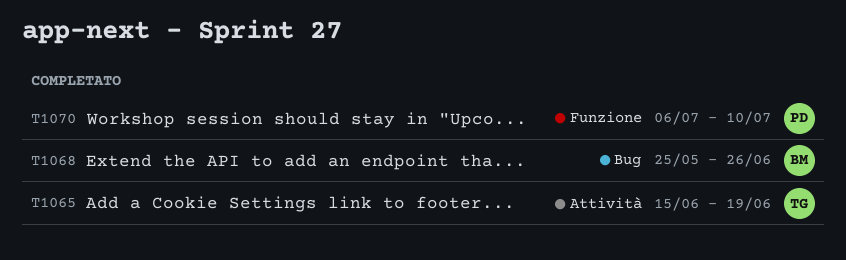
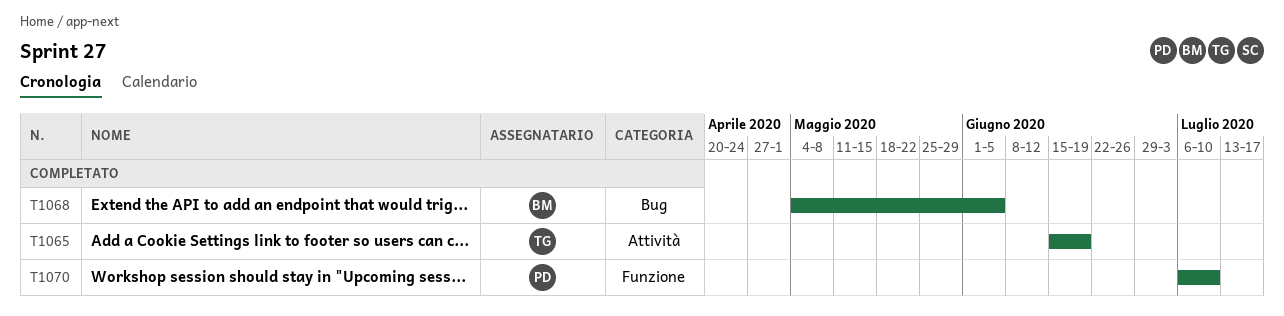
T1068, start: May 25 -> May 4
T1068, due: Jun 26 -> Jun 5

